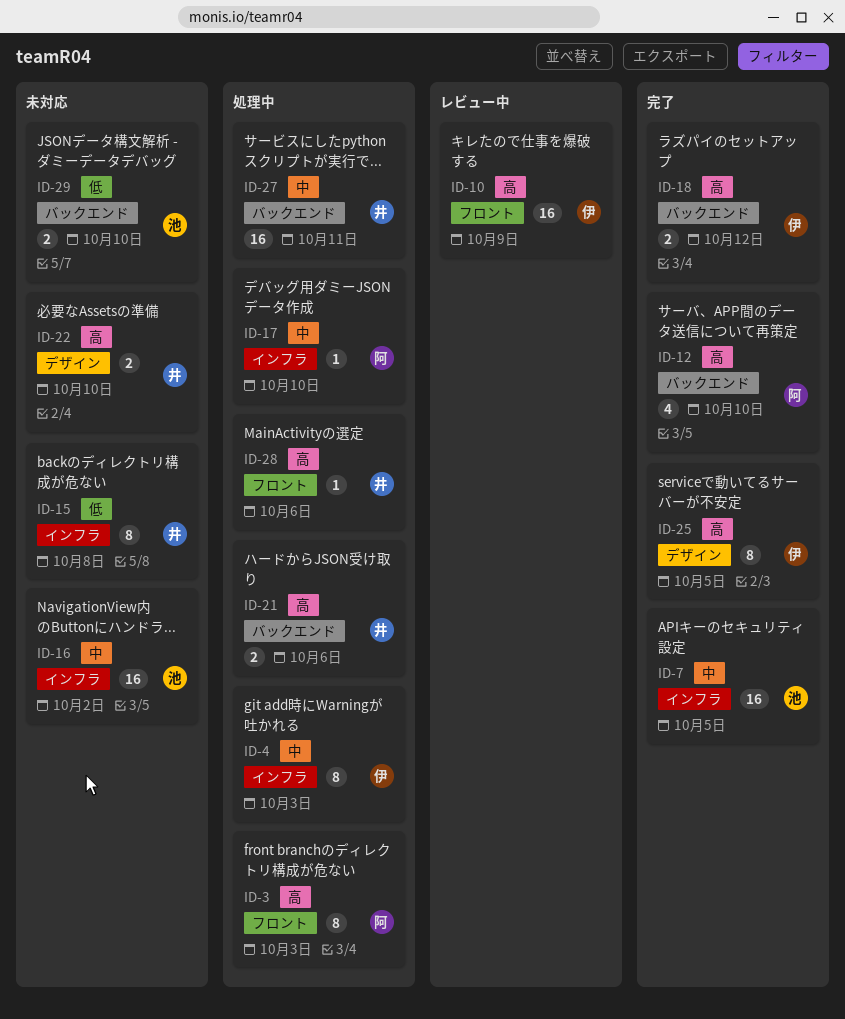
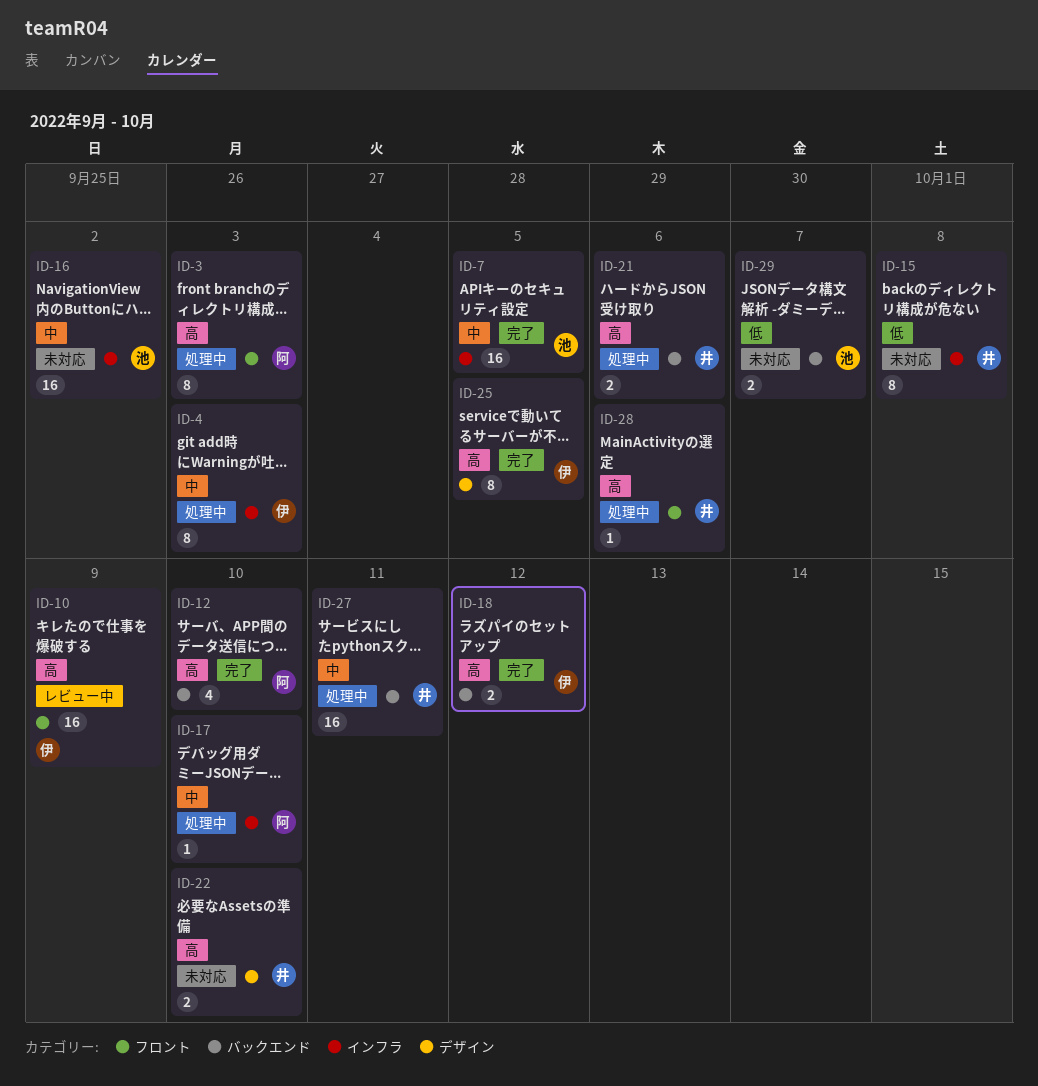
ID-29, due: Oct 10 -> Oct 7

